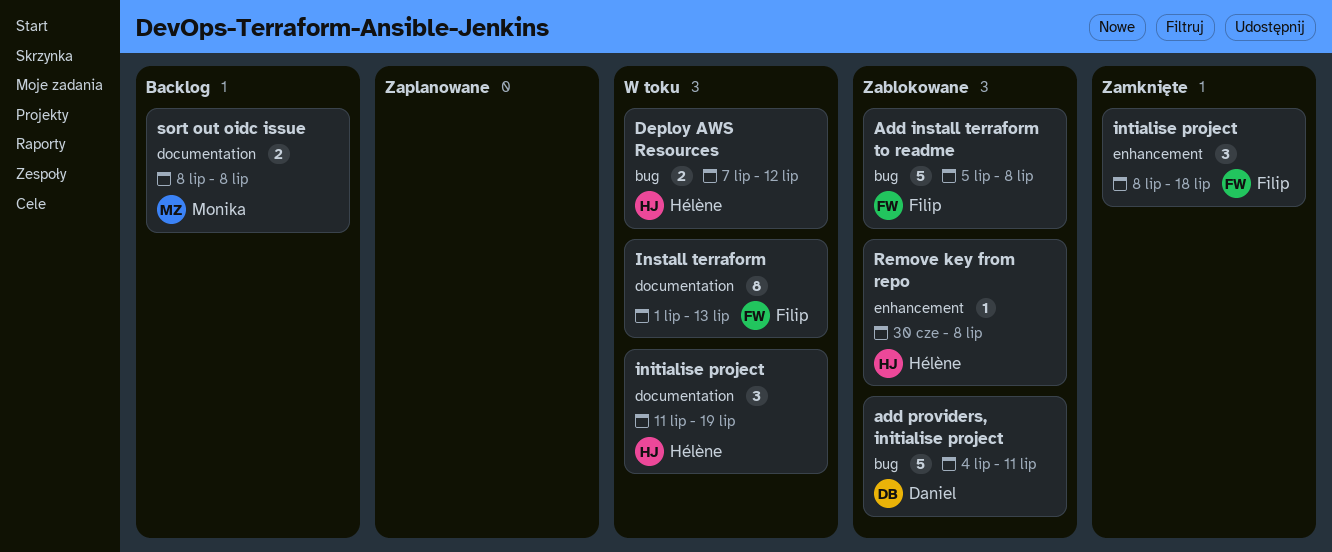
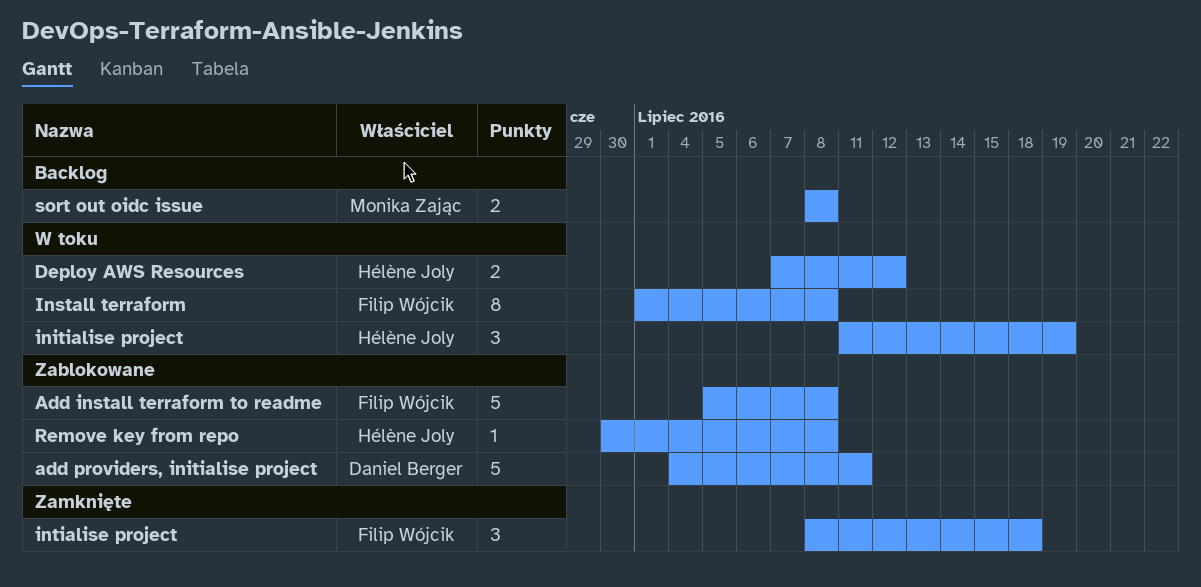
Install terraform, due: Jul 13 -> Jul 8

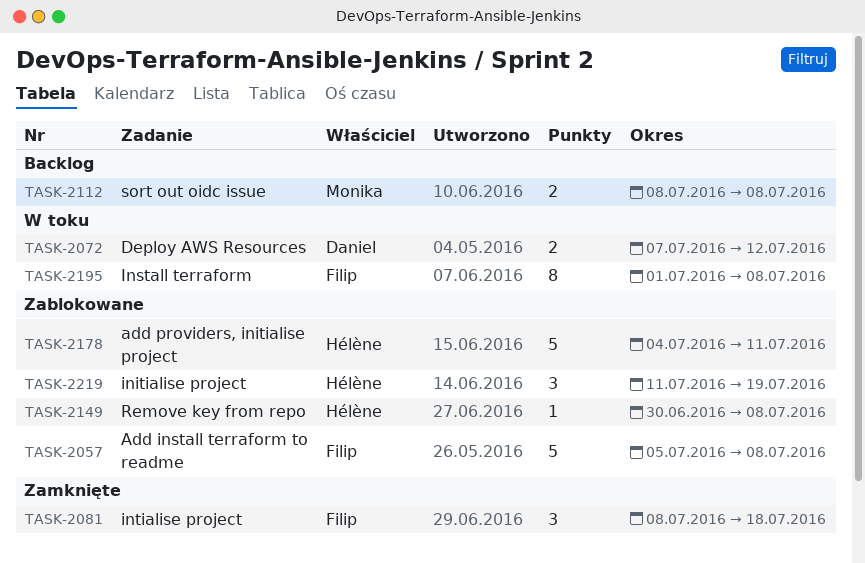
add providers, initialise project, owner: Daniel Berger -> Hélène Joly
Deploy AWS Resources, owner: Hélène Joly -> Daniel Berger
initialise project, status: W toku -> Zablokowane

